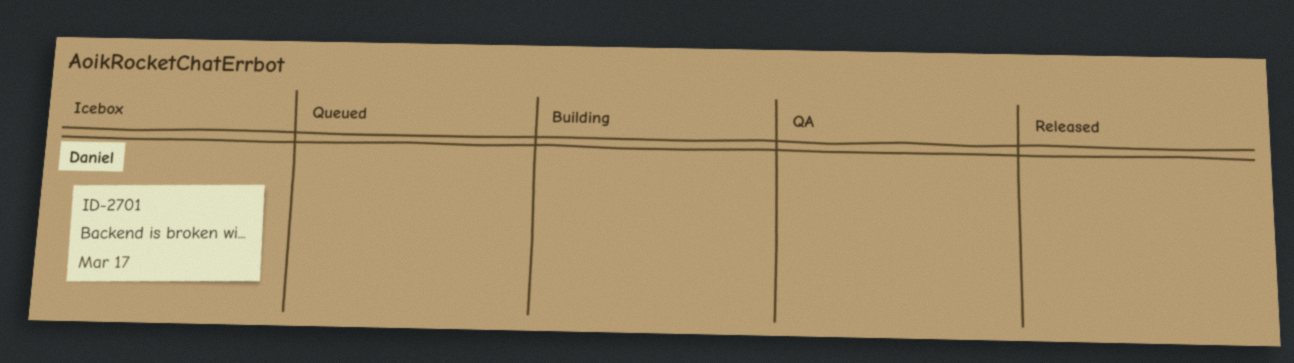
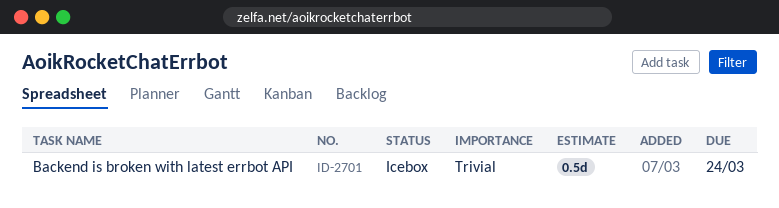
ID-2701, due: Mar 17 -> Mar 24

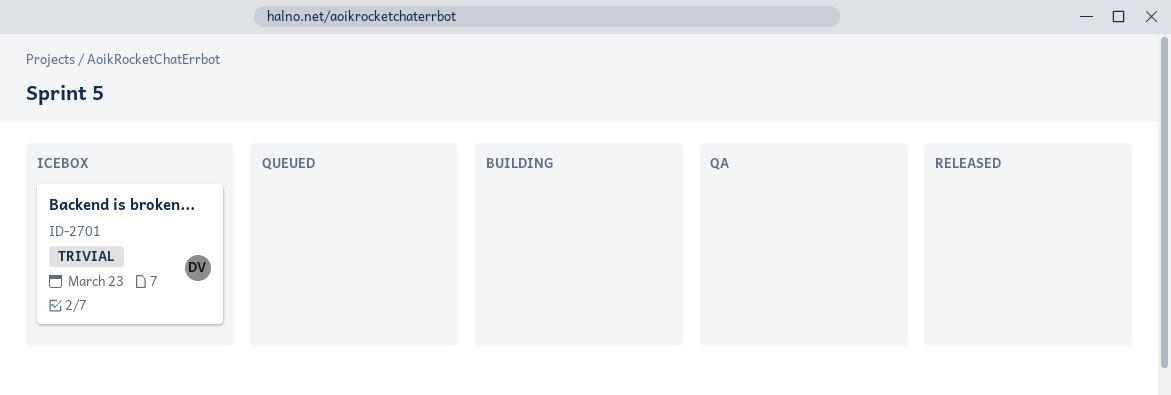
ID-2701, due: Mar 24 -> Mar 23

